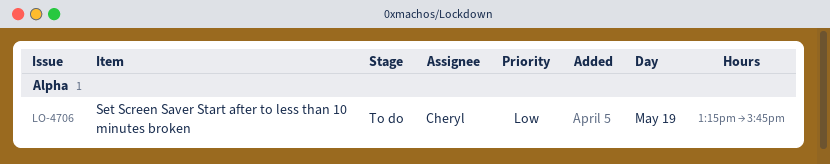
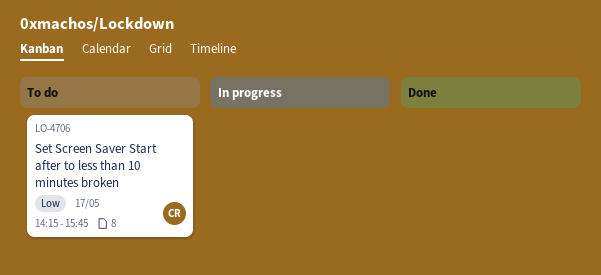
LO-4706, day: May 19 -> May 17
LO-4706, begins: 13:15 -> 14:15

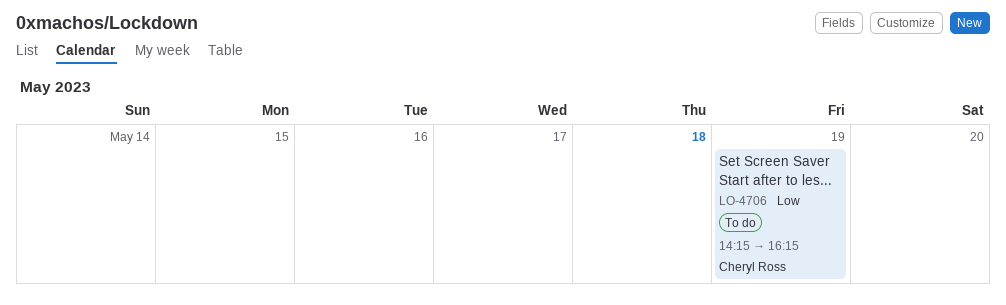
LO-4706, day: May 17 -> May 19
LO-4706, ends: 15:45 -> 16:15

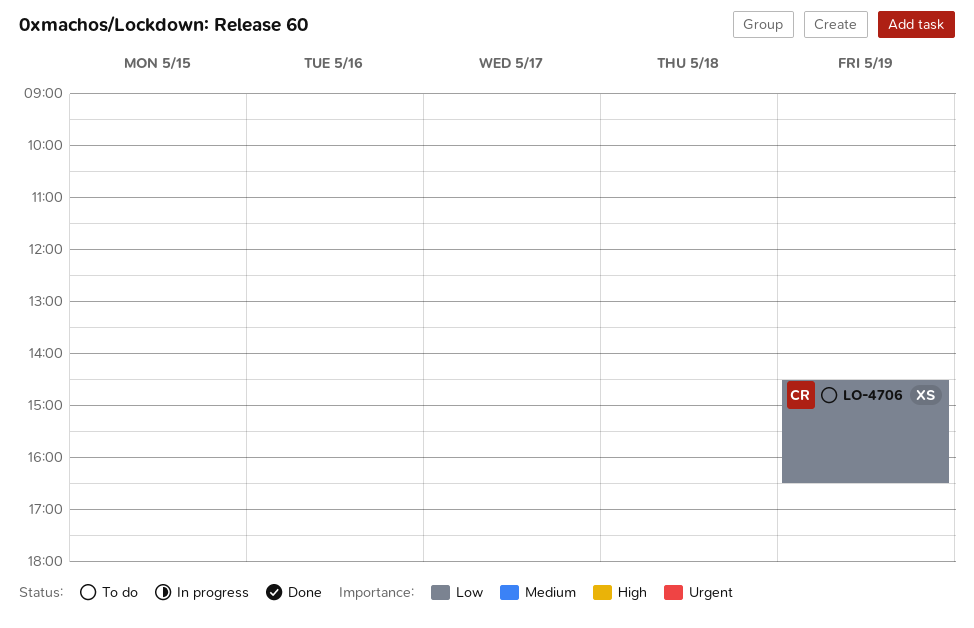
LO-4706, begins: 14:15 -> 14:30
LO-4706, ends: 16:15 -> 16:30

